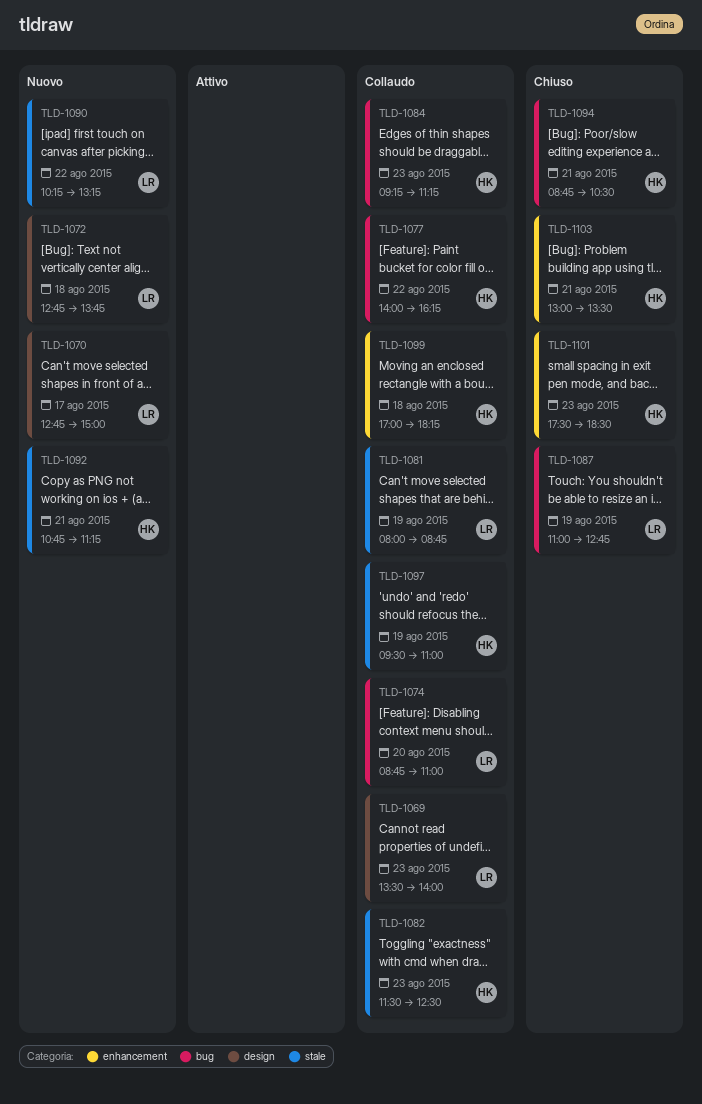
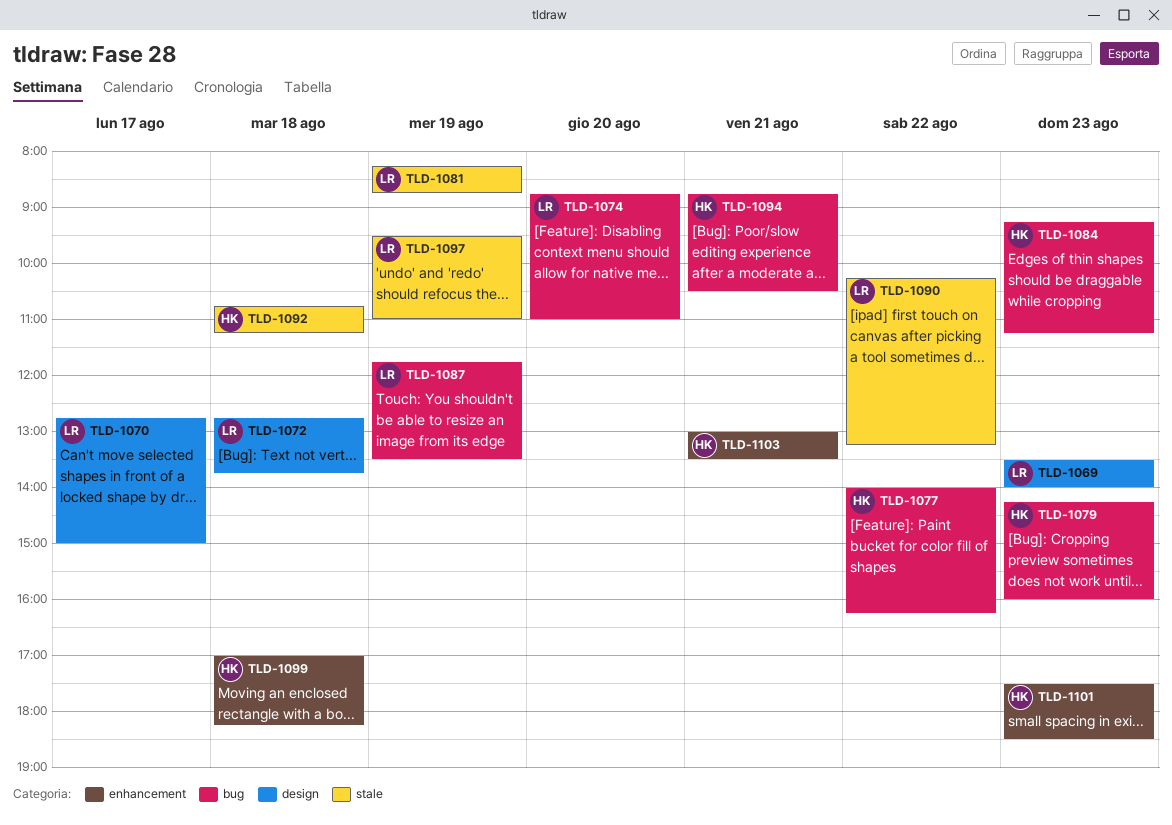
TLD-1079: none -> present
TLD-1081, begins: 08:00 -> 08:15
TLD-1082: present -> none
TLD-1087, begins: 11:00 -> 11:45
TLD-1087, ends: 12:45 -> 13:30
TLD-1092, day: Aug 21 -> Aug 18
TLD-1097, owner: HK -> LR

